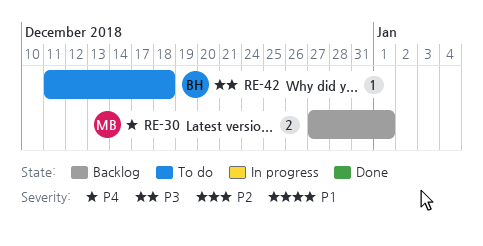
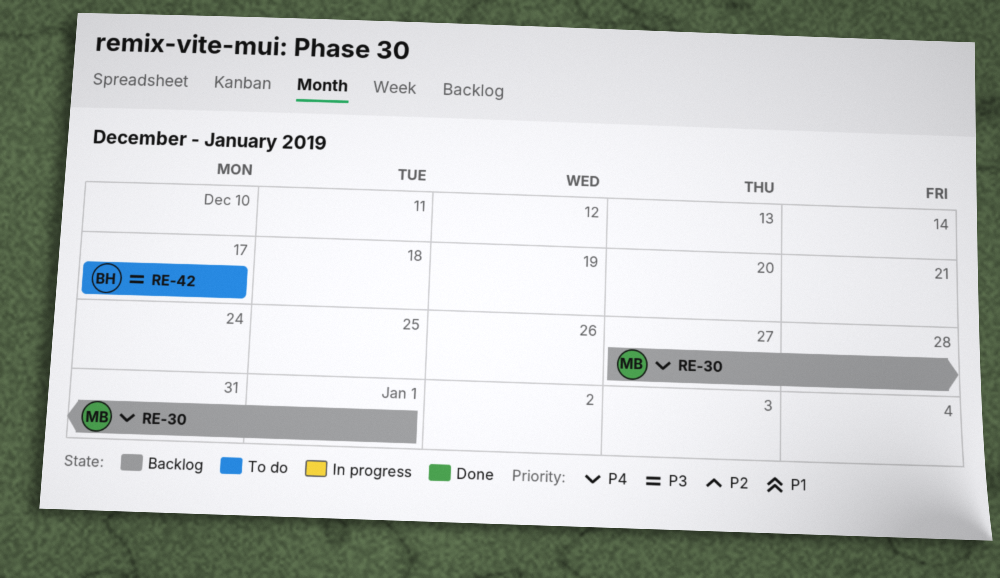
RE-42, start: Dec 11 -> Dec 17
RE-42, due: Dec 18 -> Dec 17

